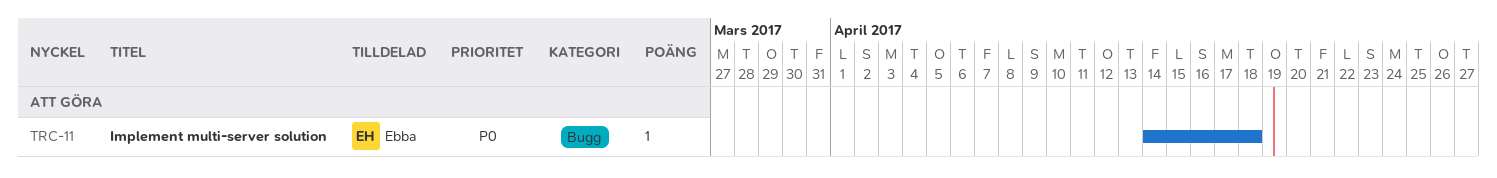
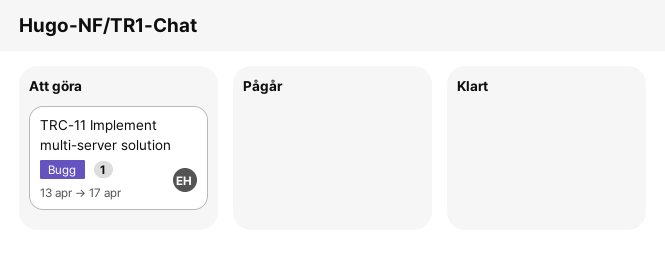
TRC-11, start: Apr 14 -> Apr 13
TRC-11, due: Apr 18 -> Apr 17

